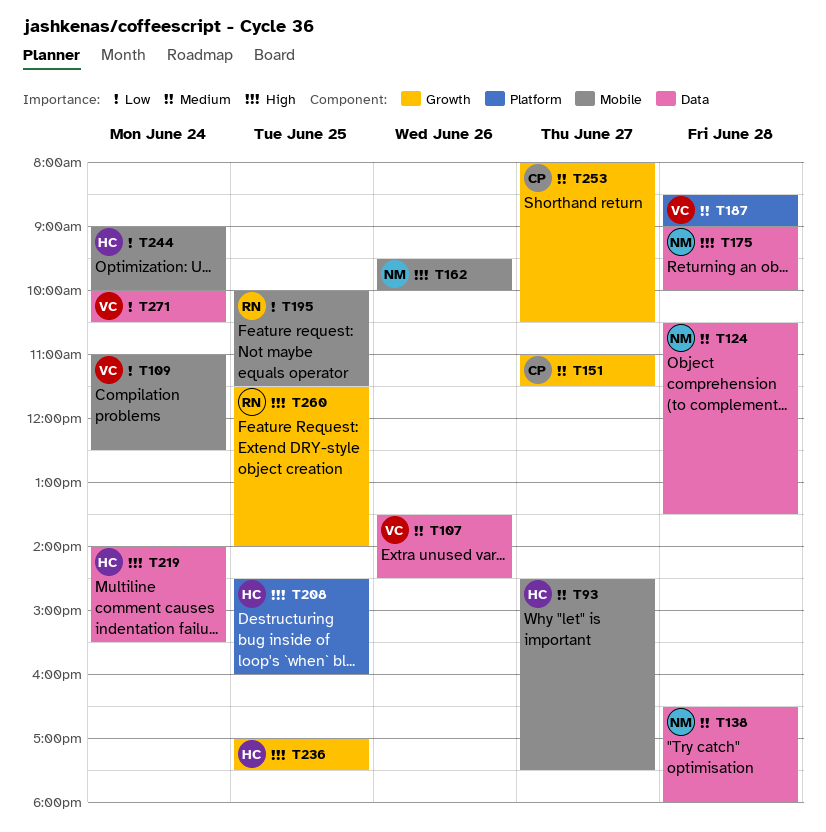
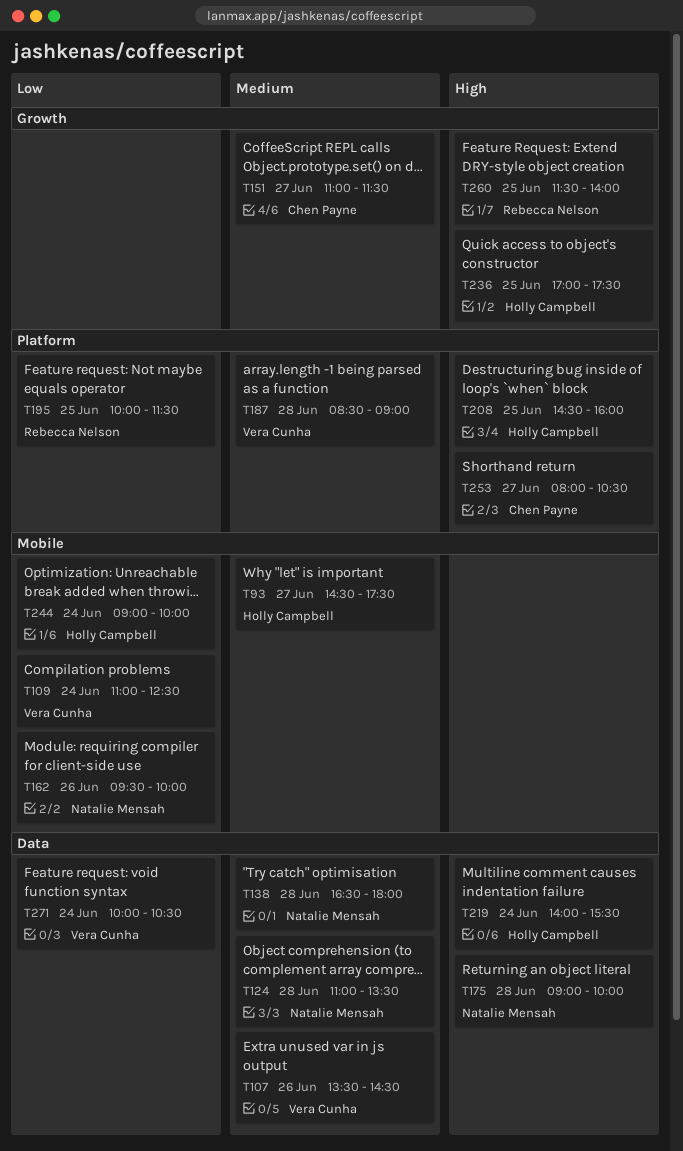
T124, begins: 10:30 -> 11:00
T162, priority: High -> Low
T195, label: Mobile -> Platform
T253, priority: Medium -> High
T253, label: Growth -> Platform

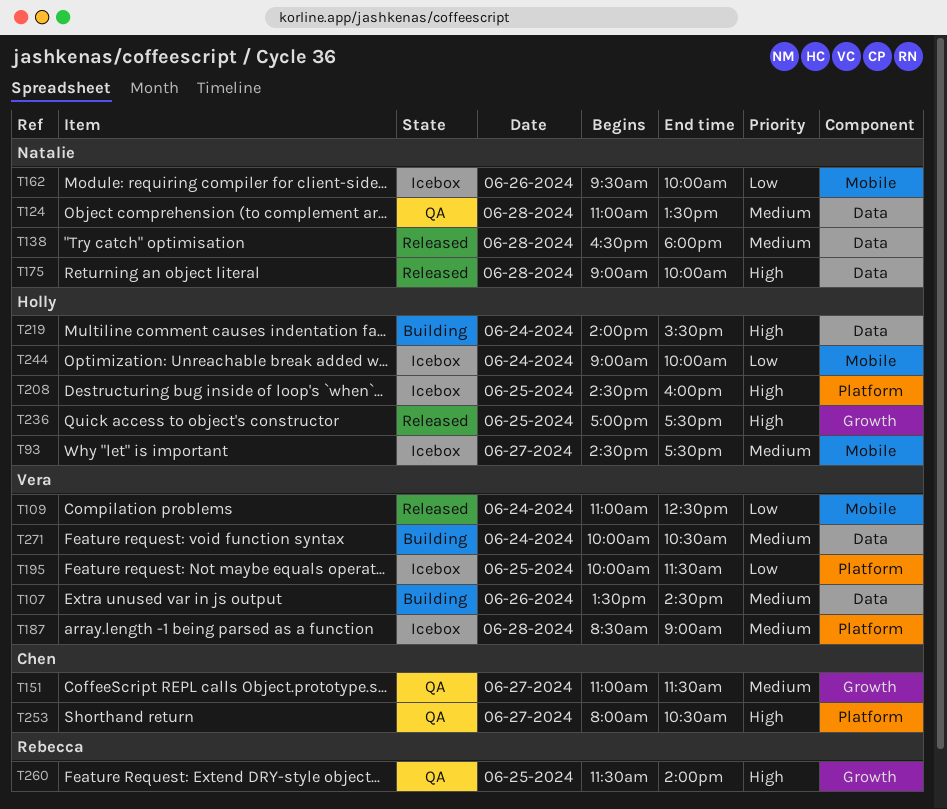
T195, owner: Rebecca Nelson -> Vera Cunha
T271, priority: Low -> Medium

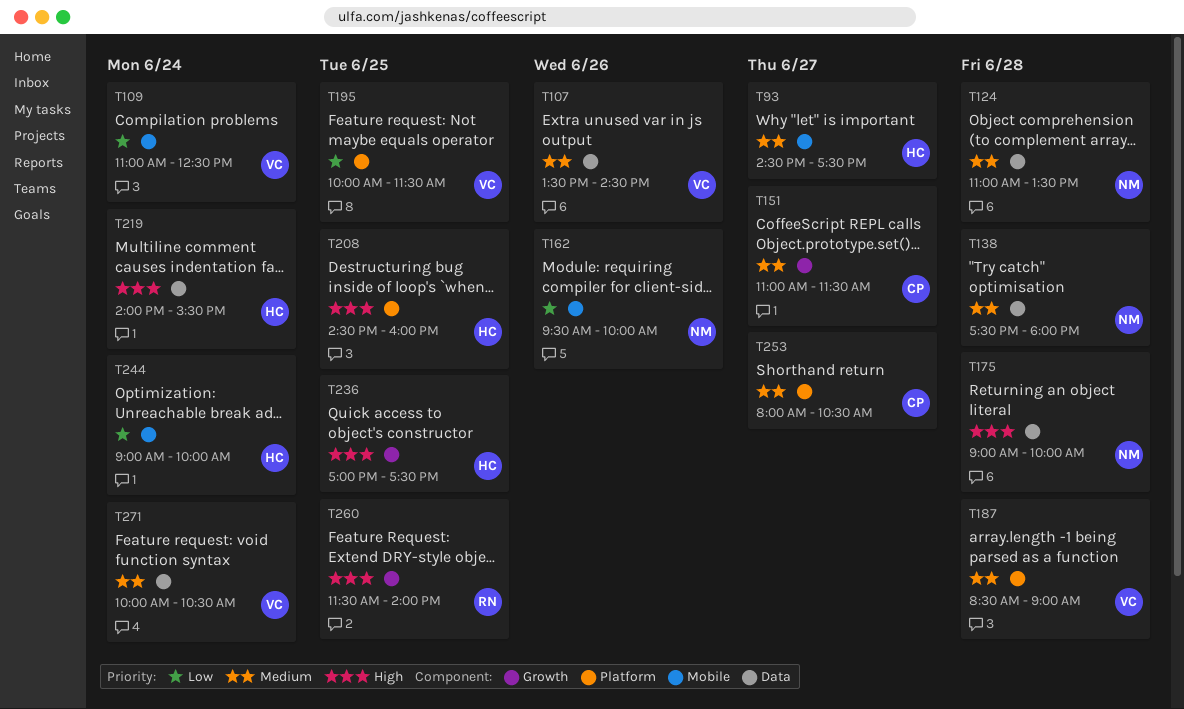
T138, begins: 16:30 -> 17:30
T253, priority: High -> Medium

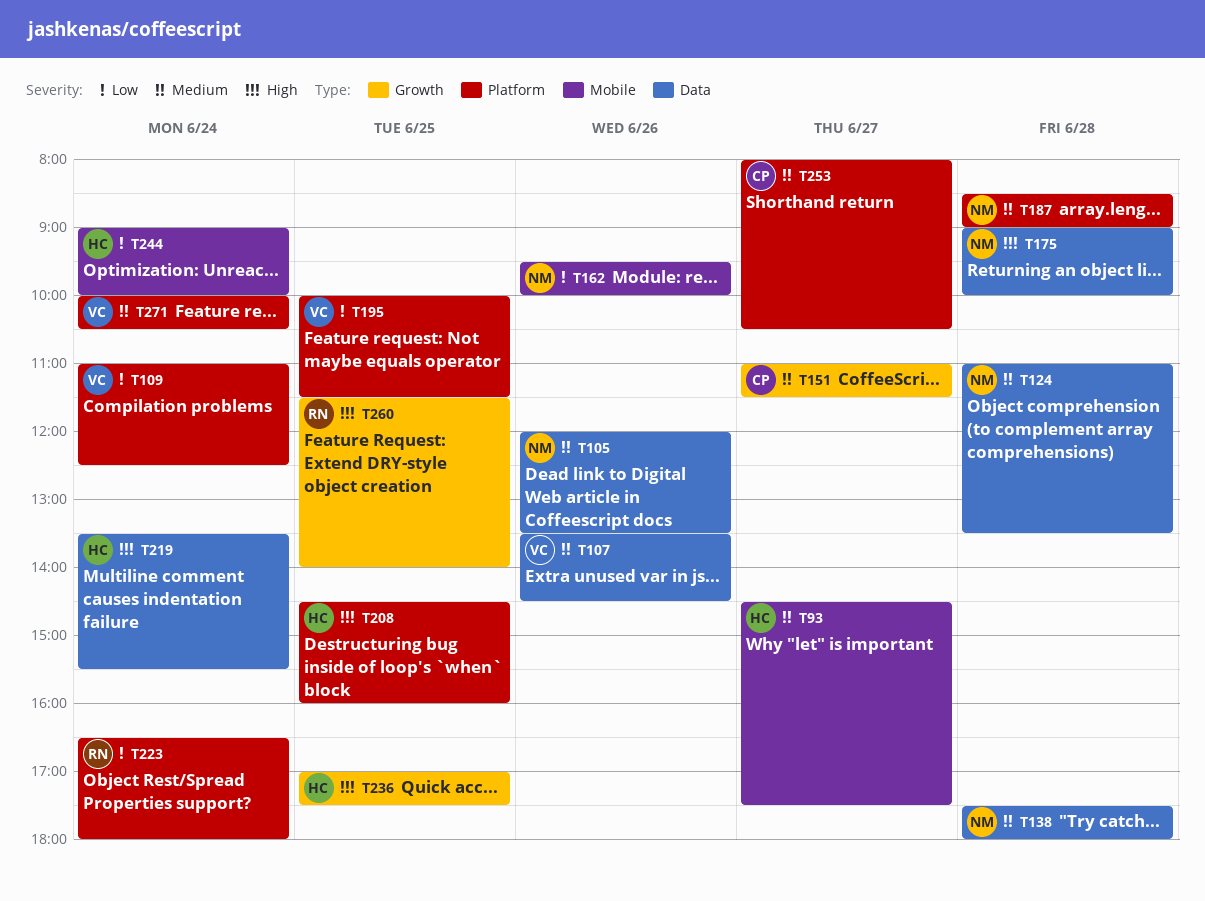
T105: none -> present
T109, label: Mobile -> Platform
T187, owner: VC -> NM
T219, begins: 14:00 -> 13:30
T223: none -> present
T271, label: Data -> Platform

